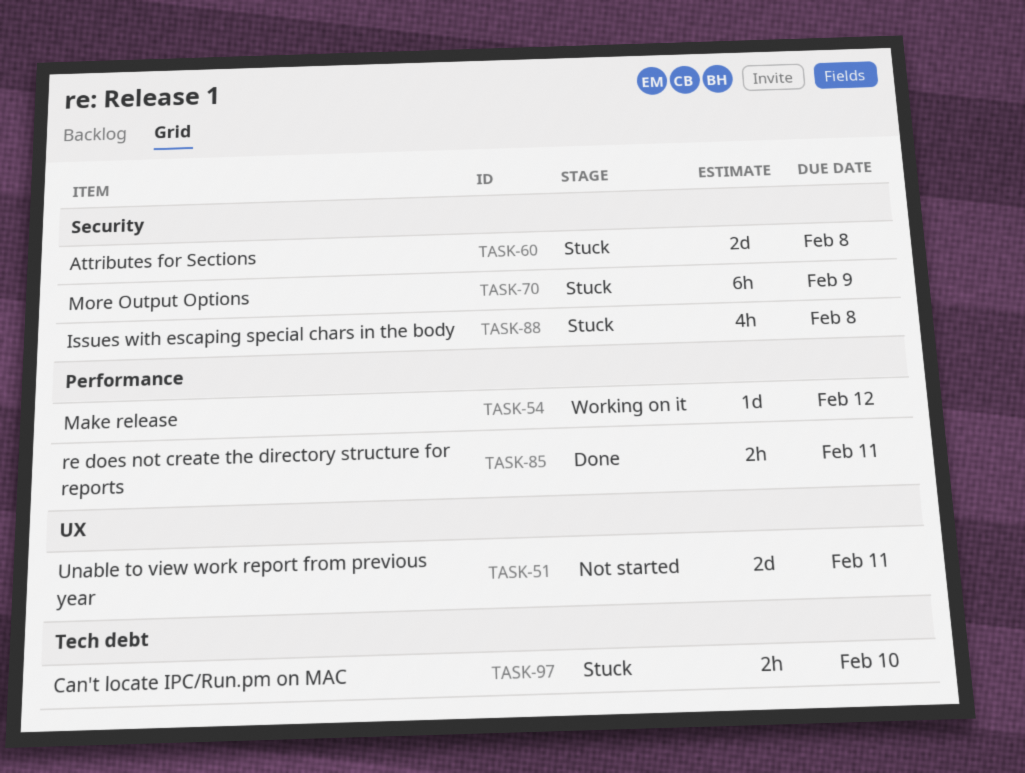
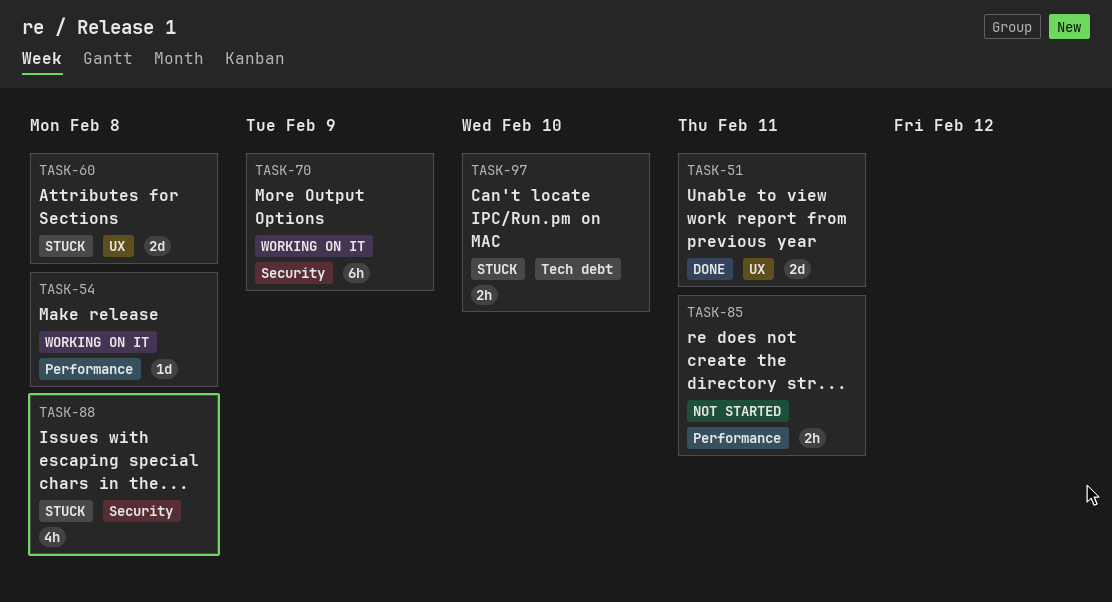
TASK-51, status: Not started -> Done
TASK-54, due: Feb 12 -> Feb 8
TASK-60, label: Security -> UX
TASK-70, status: Stuck -> Working on it
TASK-85, status: Done -> Not started

